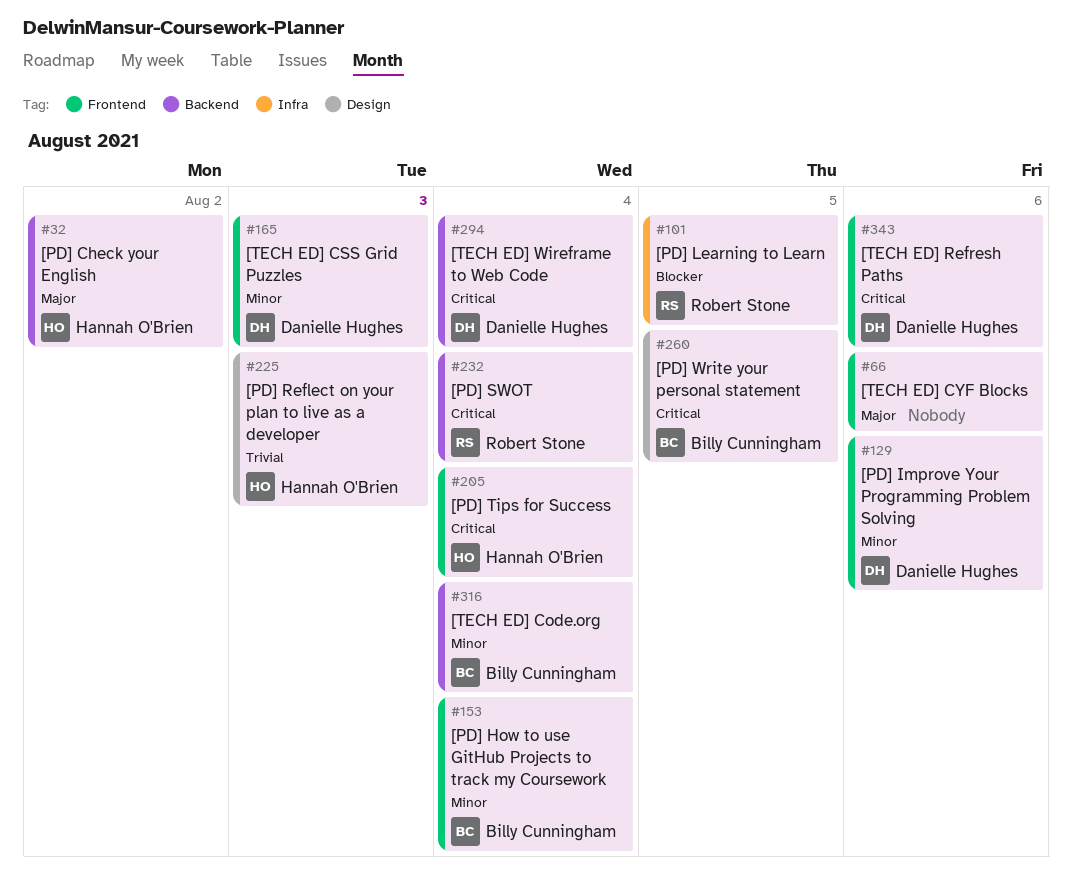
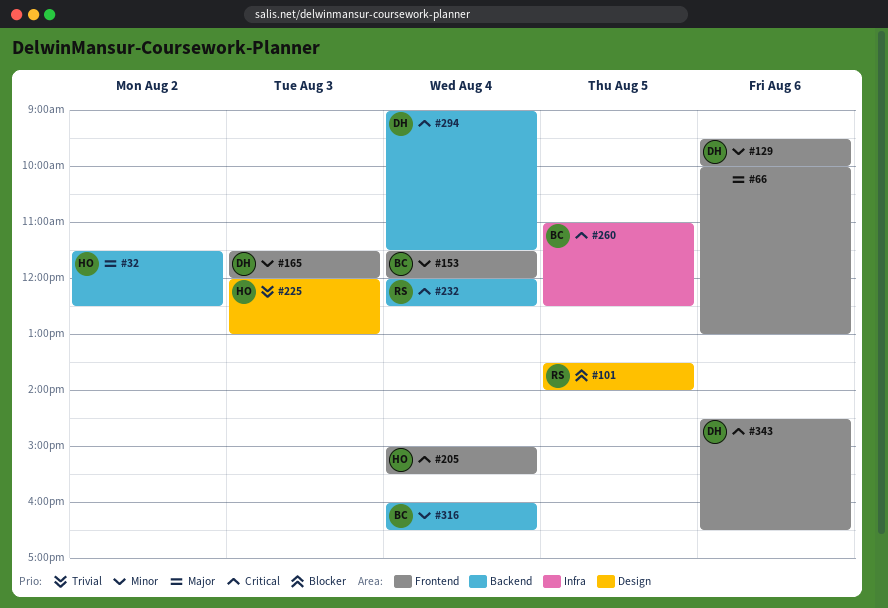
#101, label: Infra -> Design
#260, label: Design -> Infra

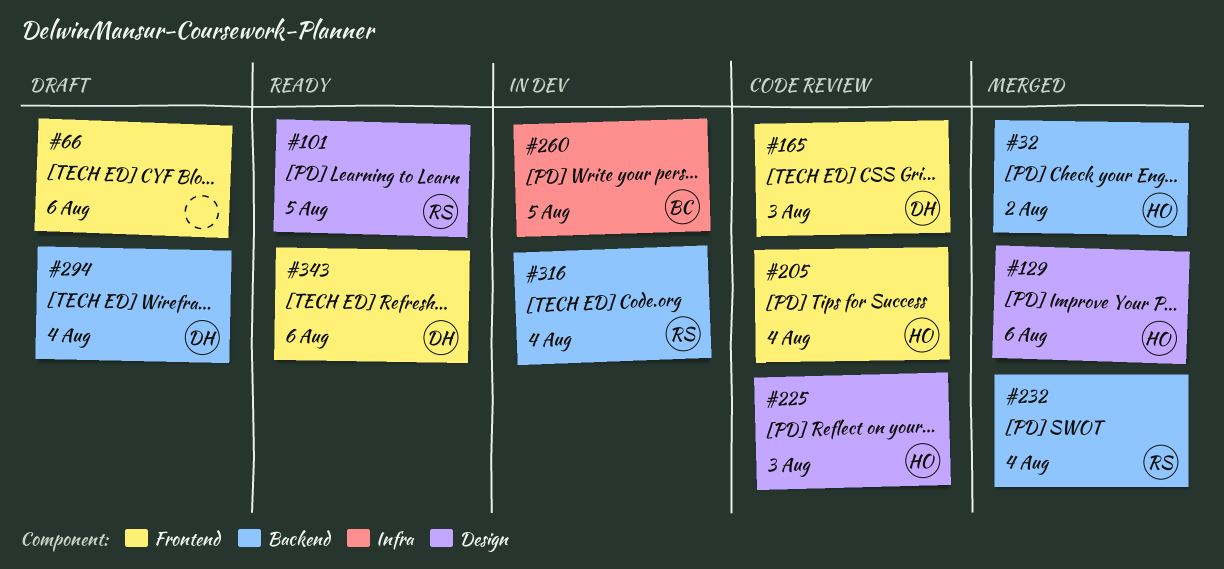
#129, owner: DH -> HO
#129, label: Frontend -> Design
#153: present -> none
#316, owner: BC -> RS

